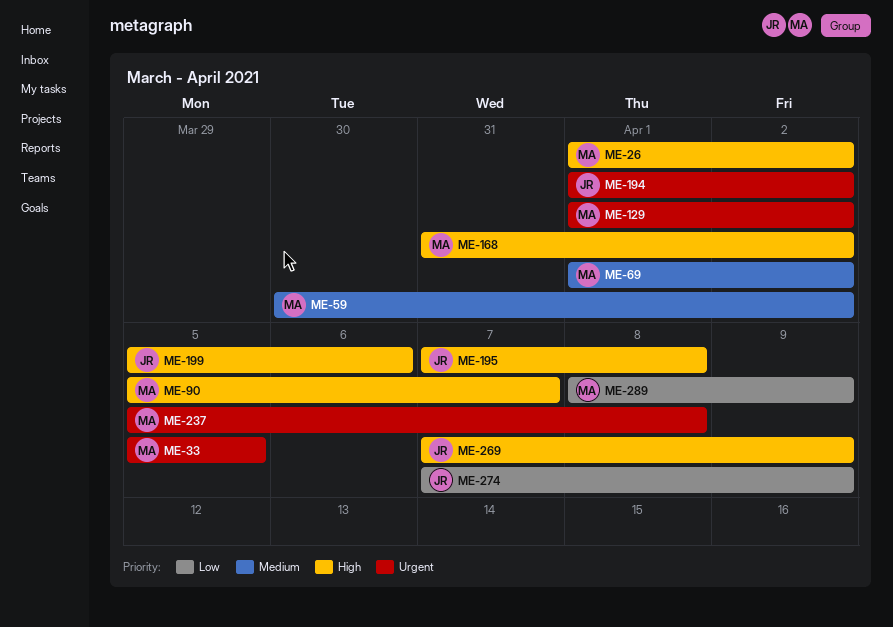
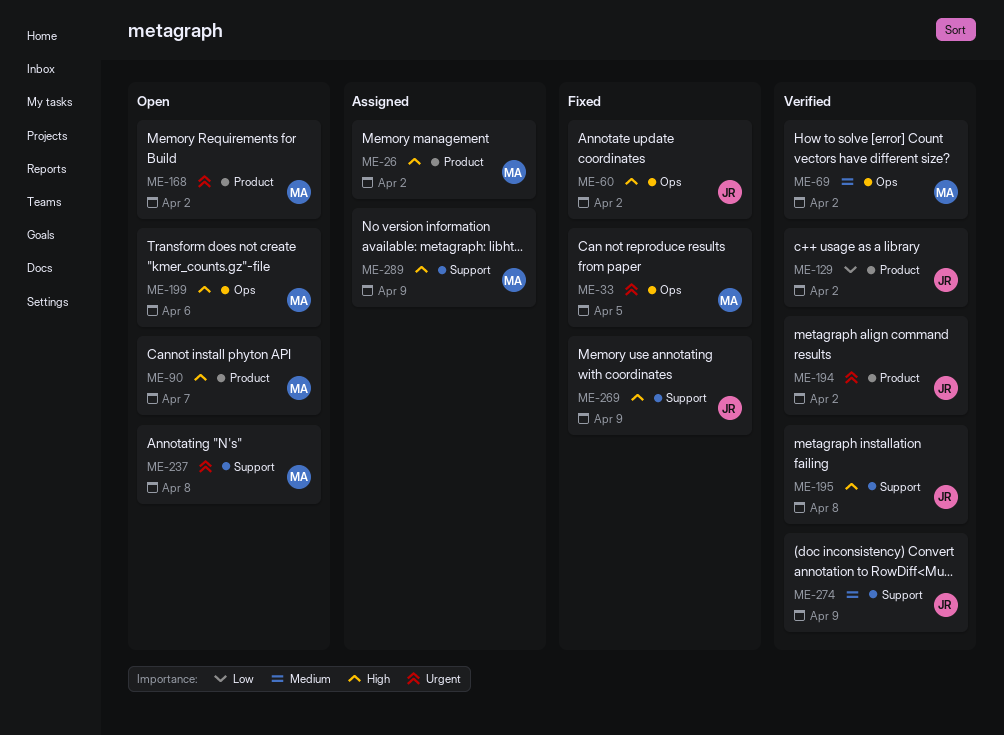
ME-59: present -> none
ME-60: none -> present
ME-129, owner: MA -> JR
ME-129, priority: Urgent -> Low
ME-168, priority: High -> Urgent
ME-199, owner: JR -> MA
ME-274, priority: Low -> Medium
ME-289, priority: Low -> High

